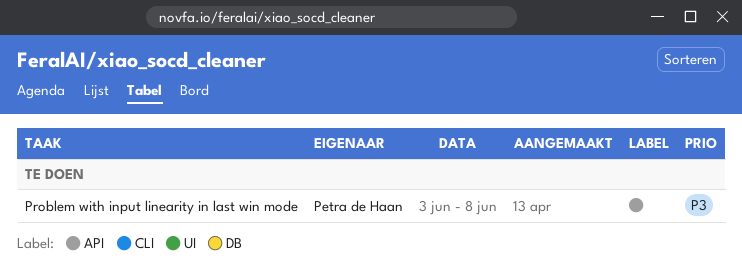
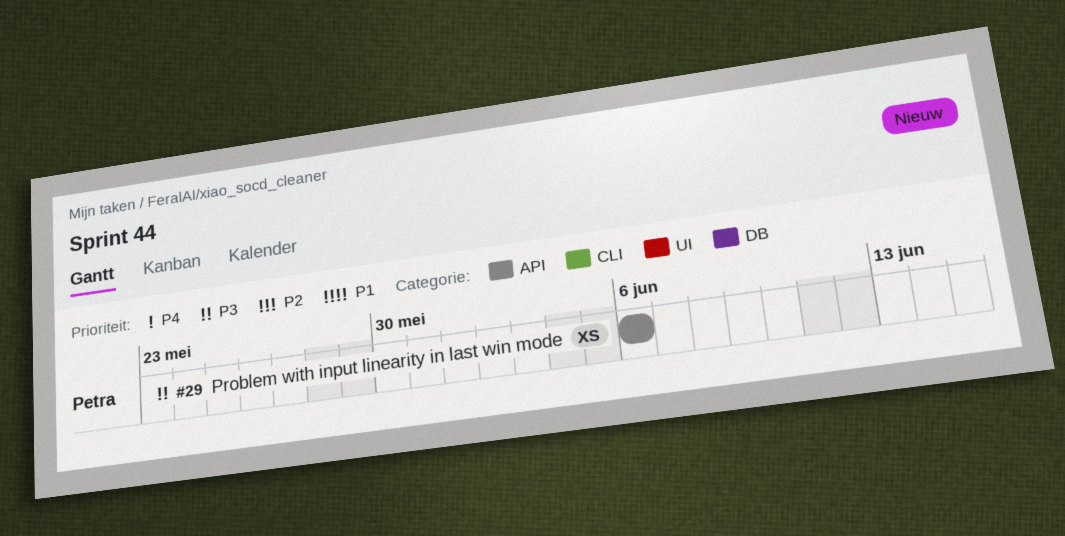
Problem with input linearity in last win mode, start: Jun 3 -> Jun 6
Problem with input linearity in last win mode, due: Jun 8 -> Jun 6

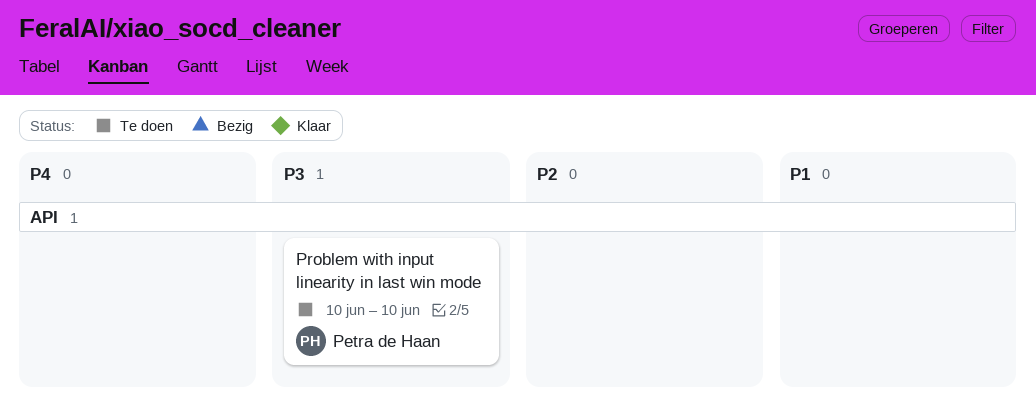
Problem with input linearity in last win mode, start: Jun 6 -> Jun 10
Problem with input linearity in last win mode, due: Jun 6 -> Jun 10

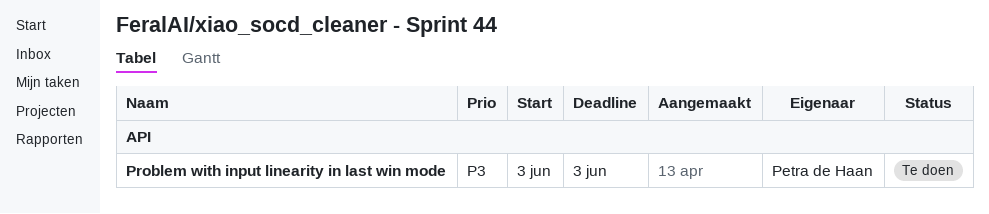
Problem with input linearity in last win mode, start: Jun 10 -> Jun 3
Problem with input linearity in last win mode, due: Jun 10 -> Jun 3

